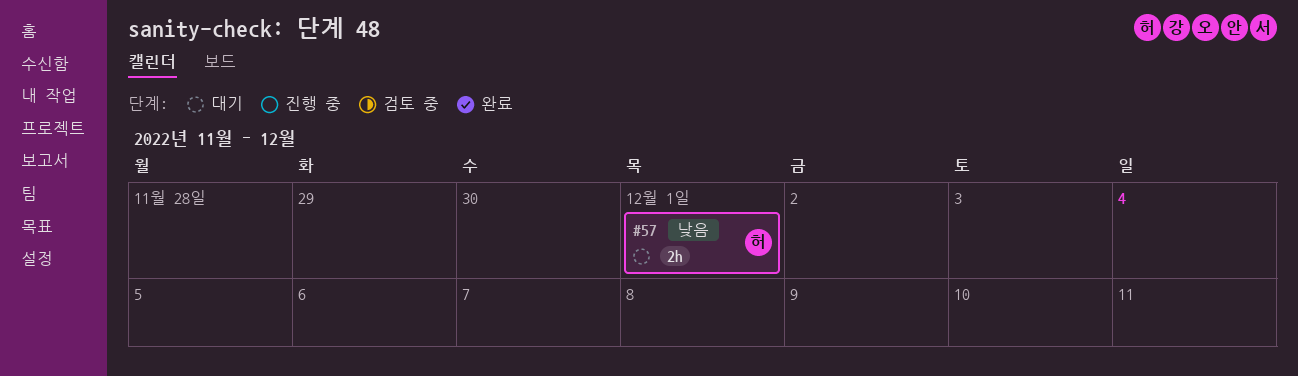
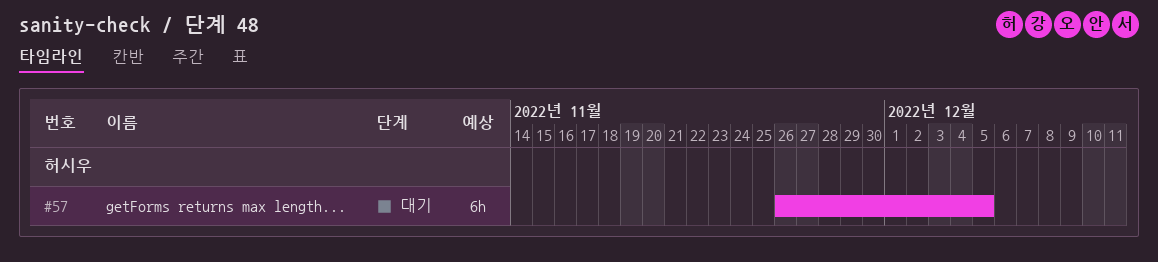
#57, estimate: 2h -> 6h
#57, due: Dec 1 -> Dec 5

